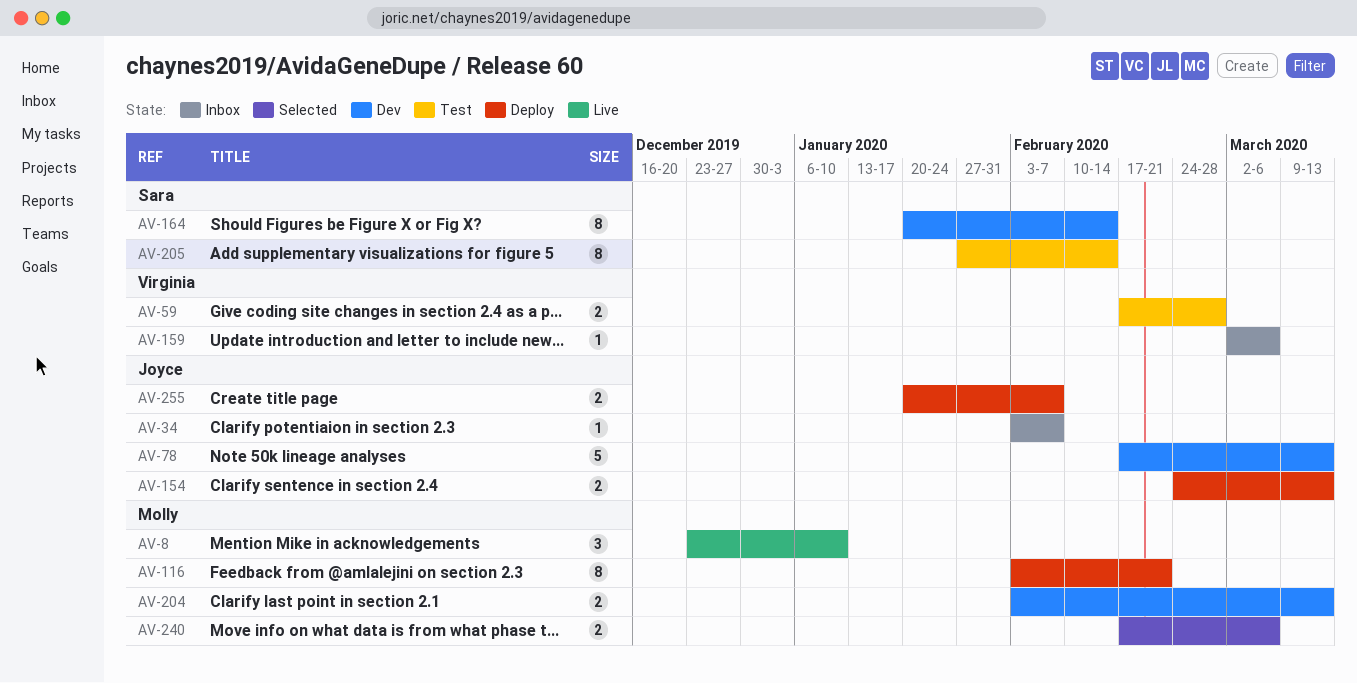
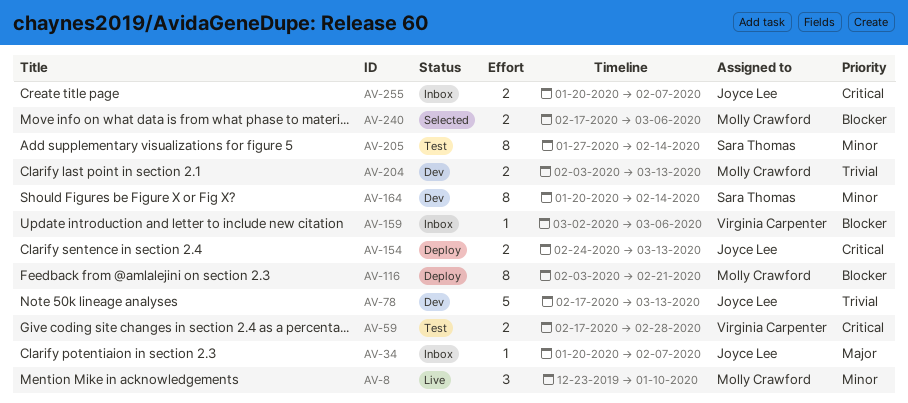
AV-34, start: Feb 3 -> Jan 20
AV-255, status: Deploy -> Inbox

